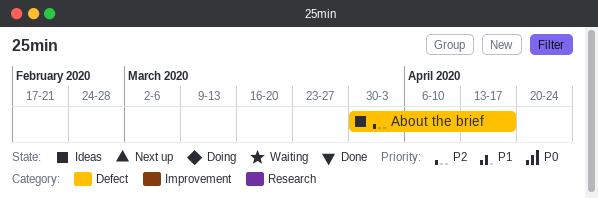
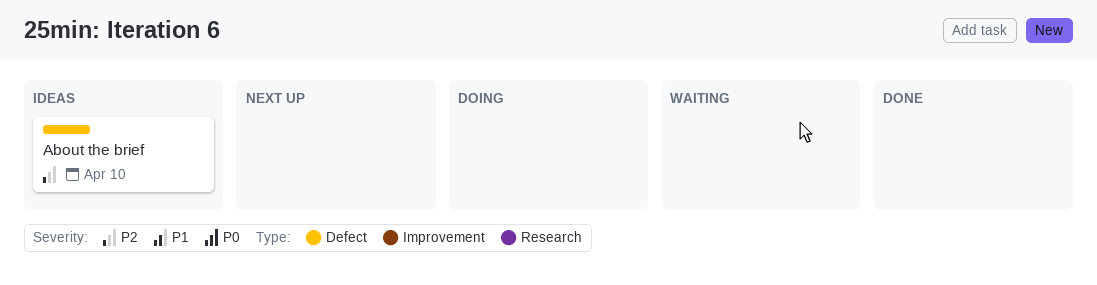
About the brief, due: Apr 17 -> Apr 10

